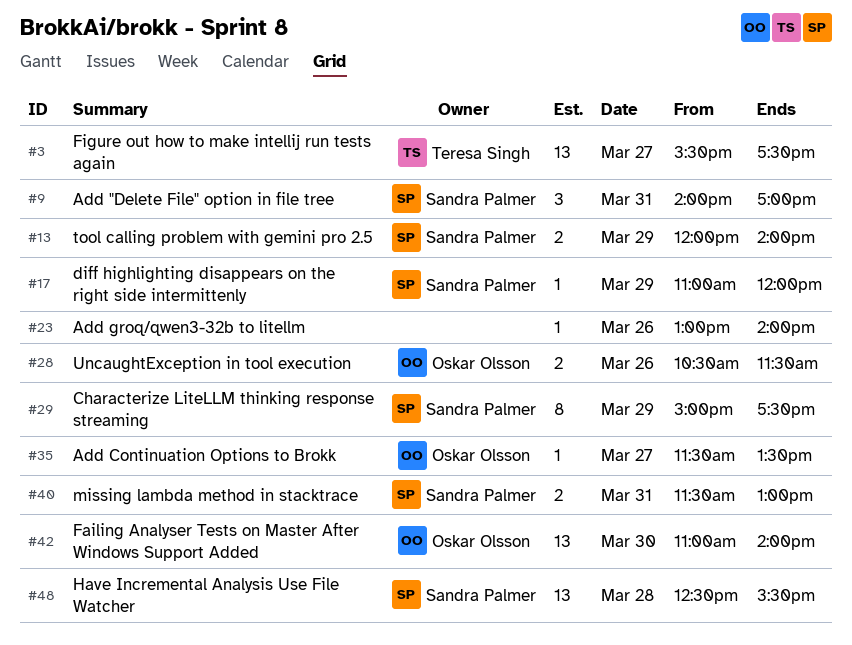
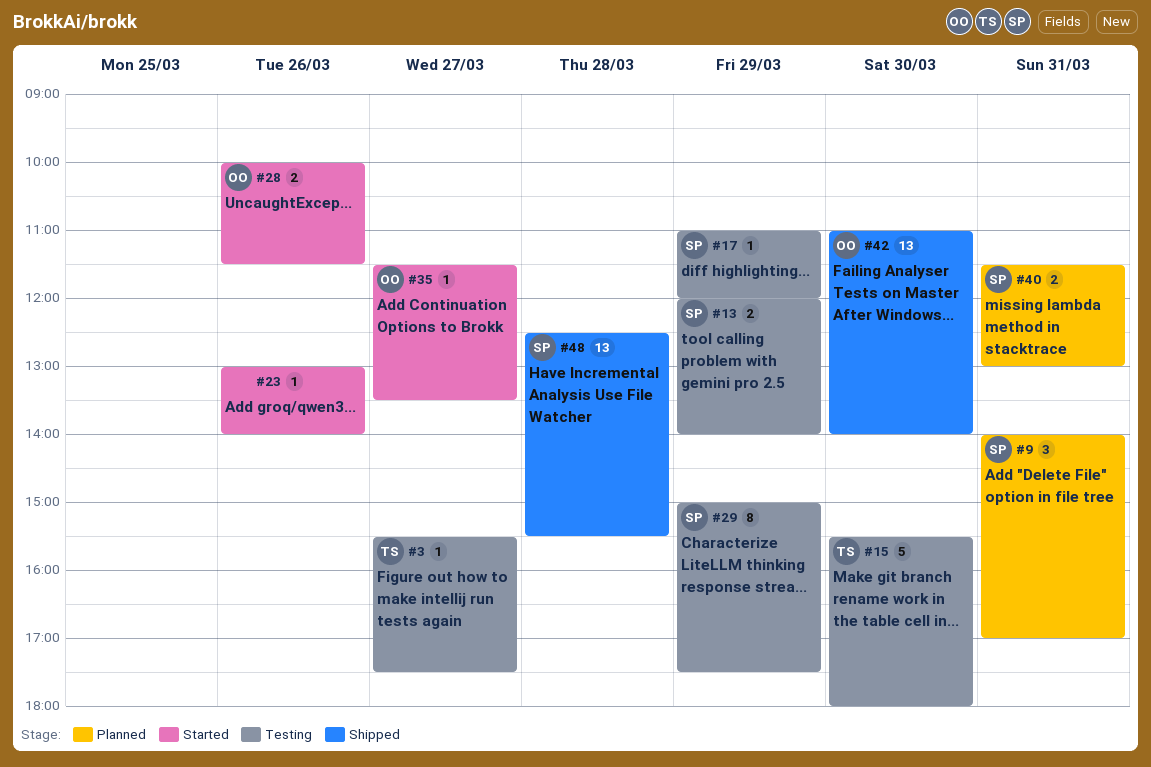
#3, estimate: 13 -> 1
#15: none -> present
#28, begins: 10:30 -> 10:00

